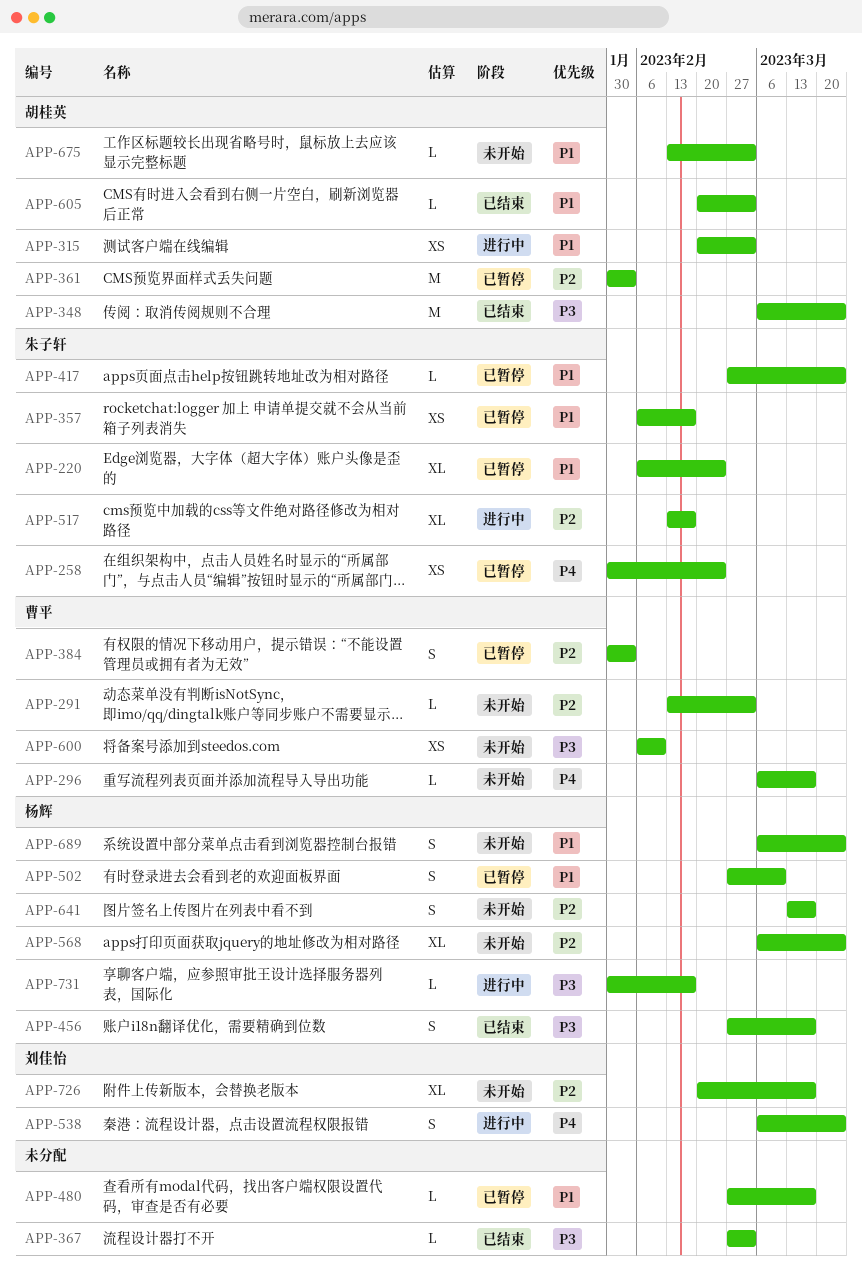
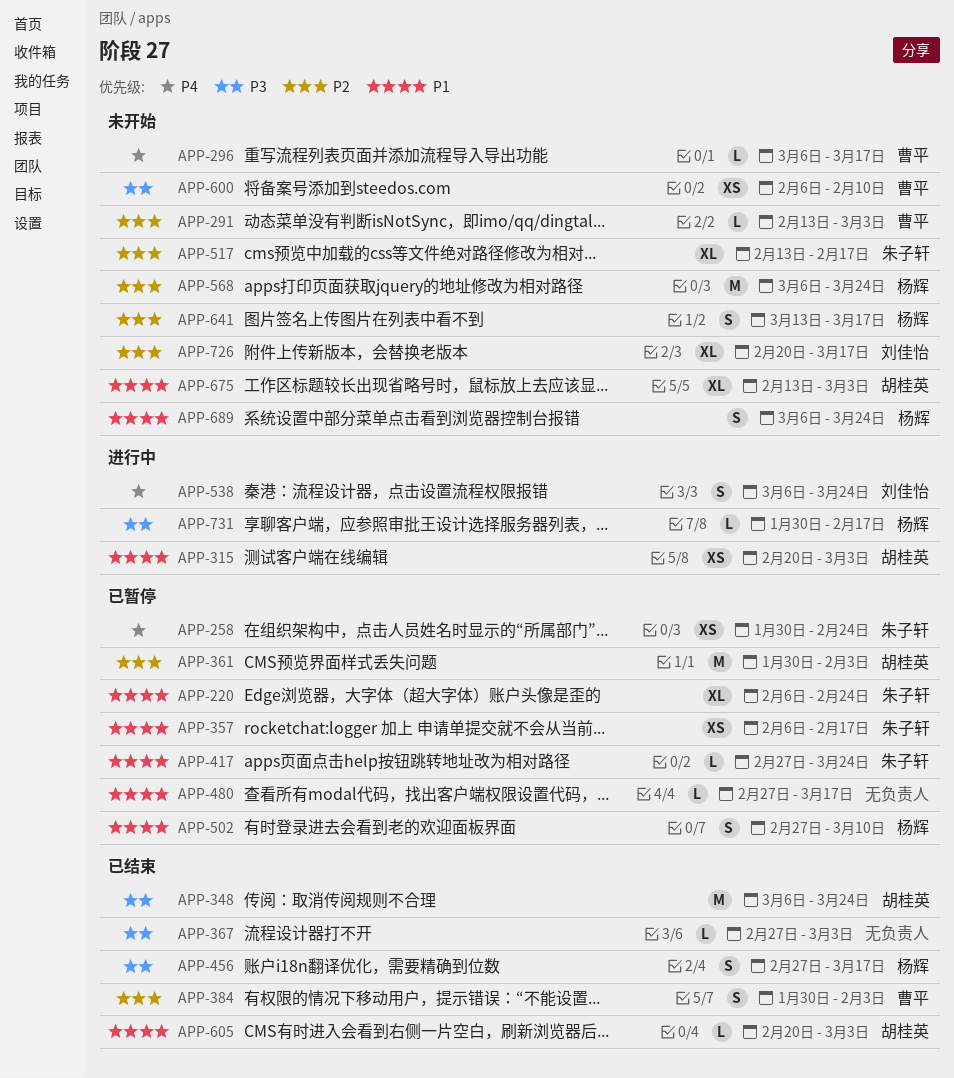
APP-384, status: 已暂停 -> 已结束
APP-517, status: 进行中 -> 未开始
APP-568, estimate: XL -> M
APP-675, estimate: L -> XL

